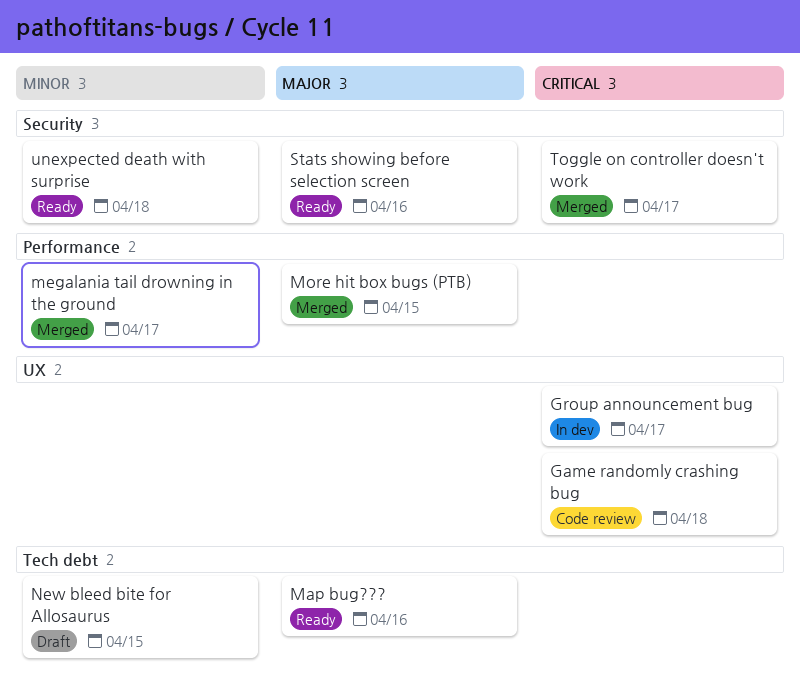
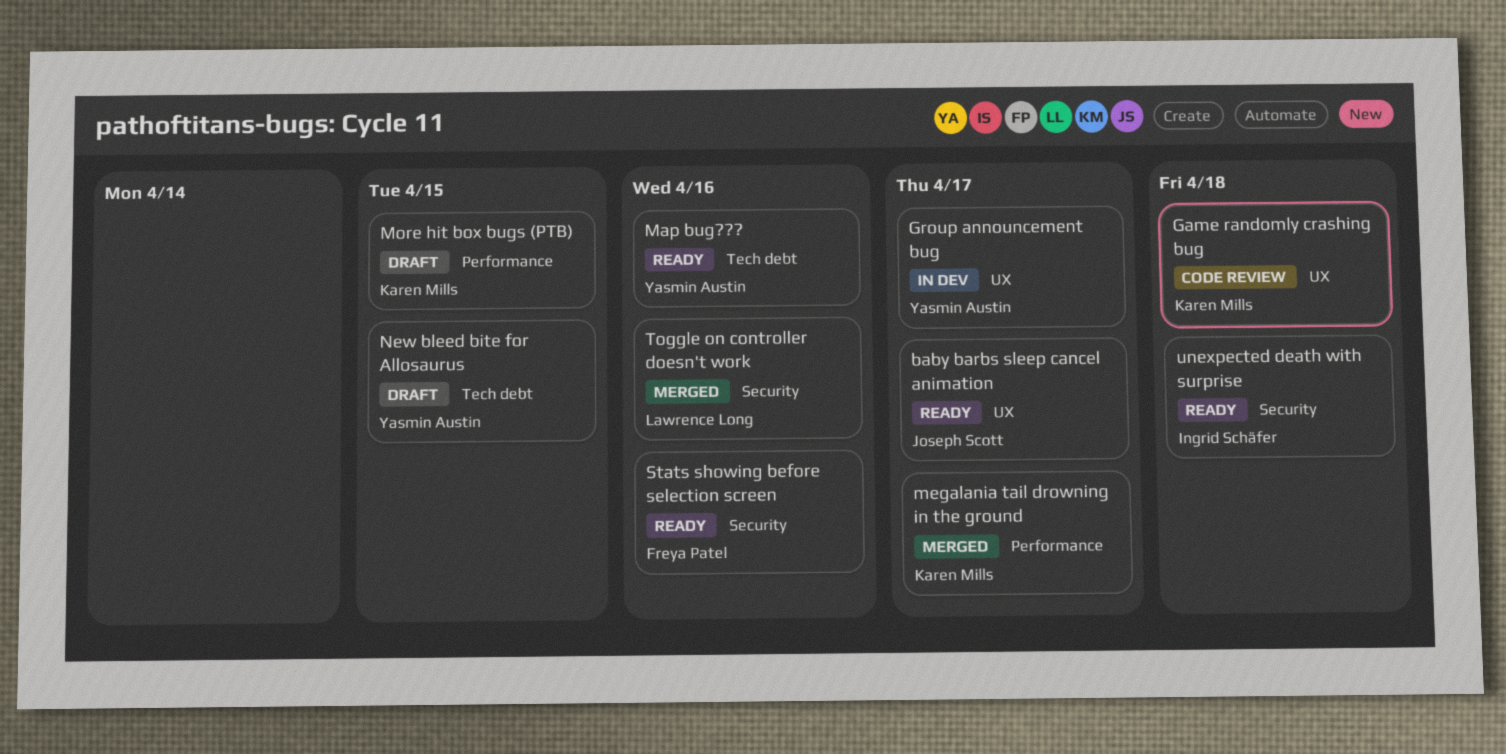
baby barbs sleep cancel animation: none -> present
More hit box bugs (PTB), status: Merged -> Draft
Toggle on controller doesn't work, due: Apr 17 -> Apr 16

